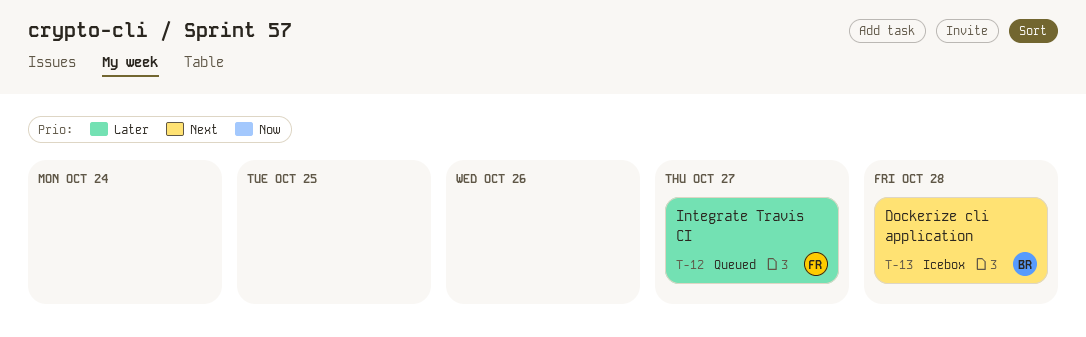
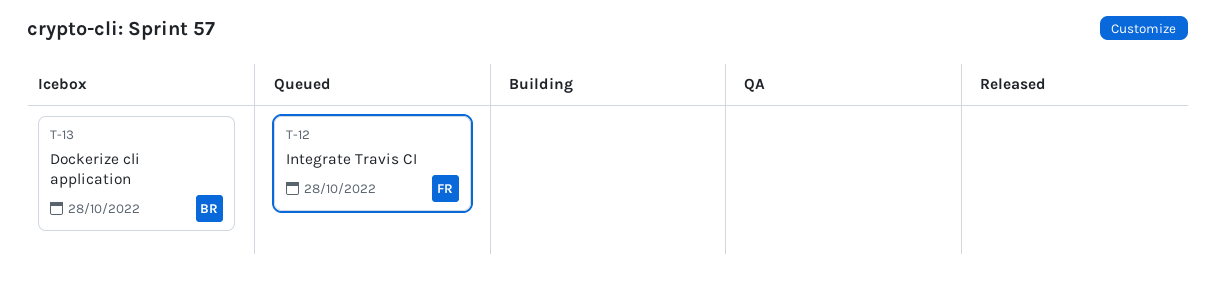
T-12, due: Oct 27 -> Oct 28

